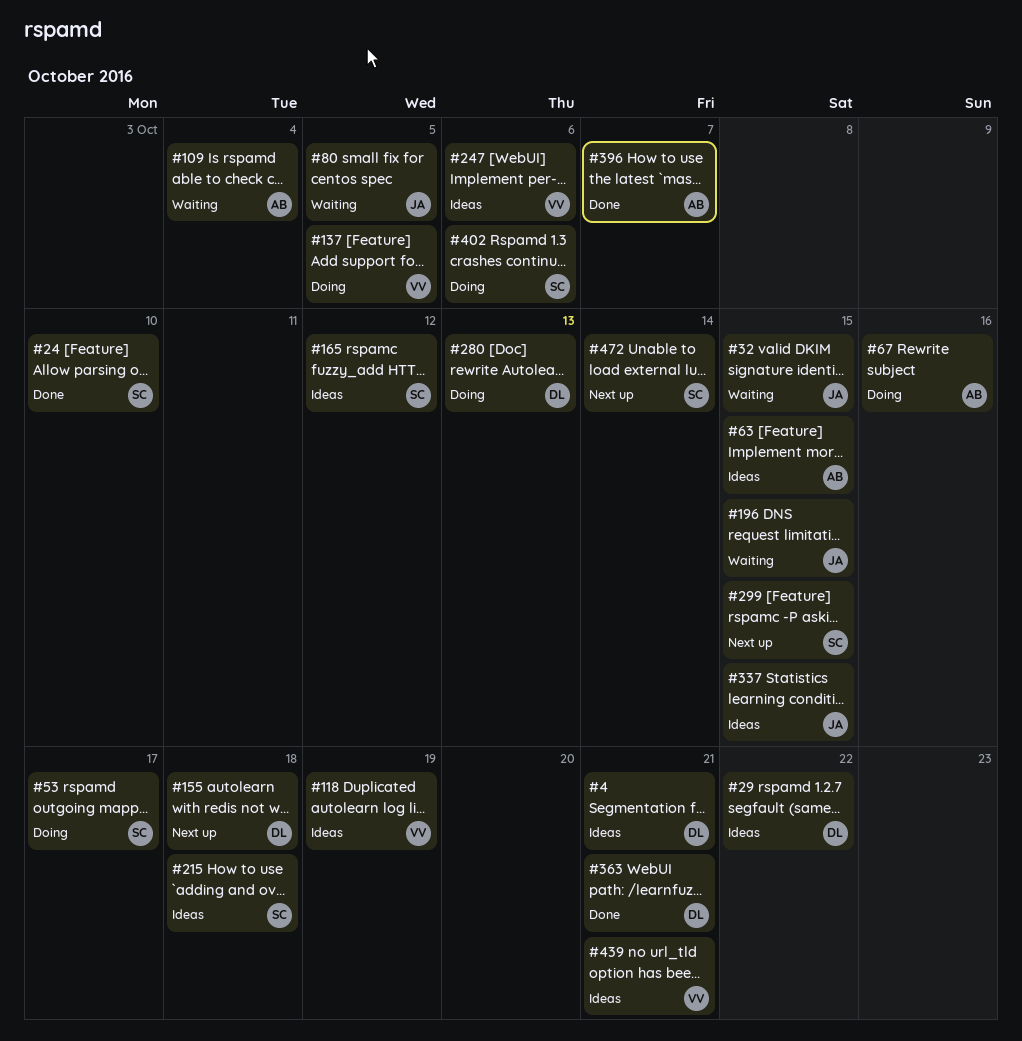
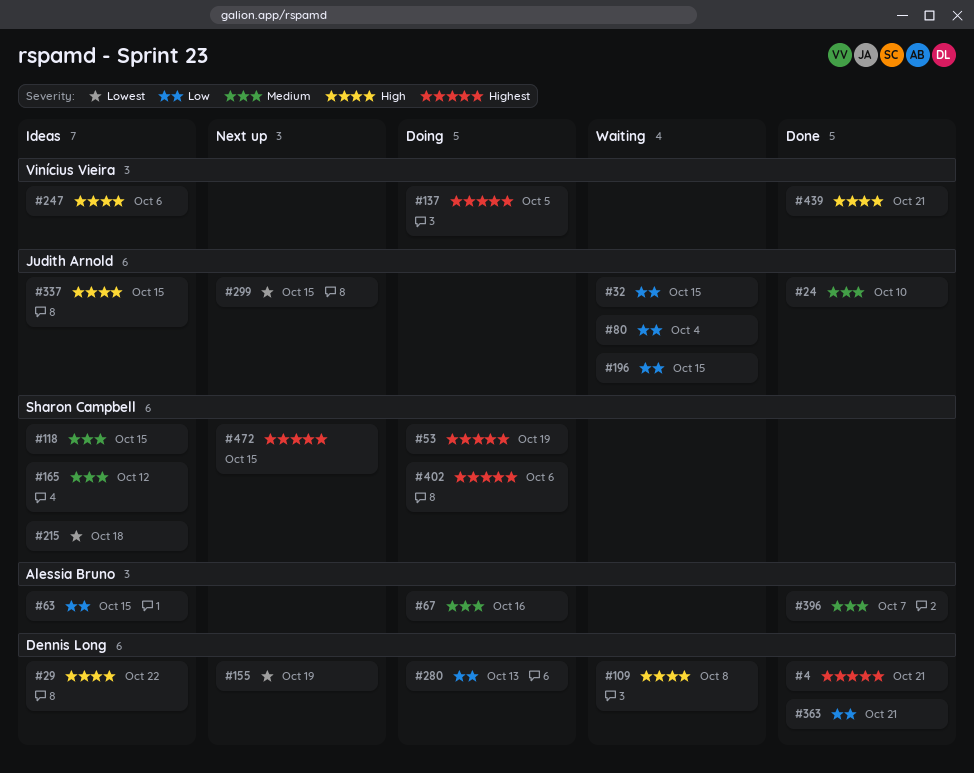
#4, status: Ideas -> Done
#24, owner: Sharon Campbell -> Judith Arnold
#53, due: Oct 17 -> Oct 19
#80, due: Oct 5 -> Oct 4
#109, owner: Alessia Bruno -> Dennis Long
#109, due: Oct 4 -> Oct 8
#118, owner: Vinícius Vieira -> Sharon Campbell
#118, due: Oct 19 -> Oct 15
#155, due: Oct 18 -> Oct 19
#299, owner: Sharon Campbell -> Judith Arnold
#439, status: Ideas -> Done
#472, due: Oct 14 -> Oct 15

